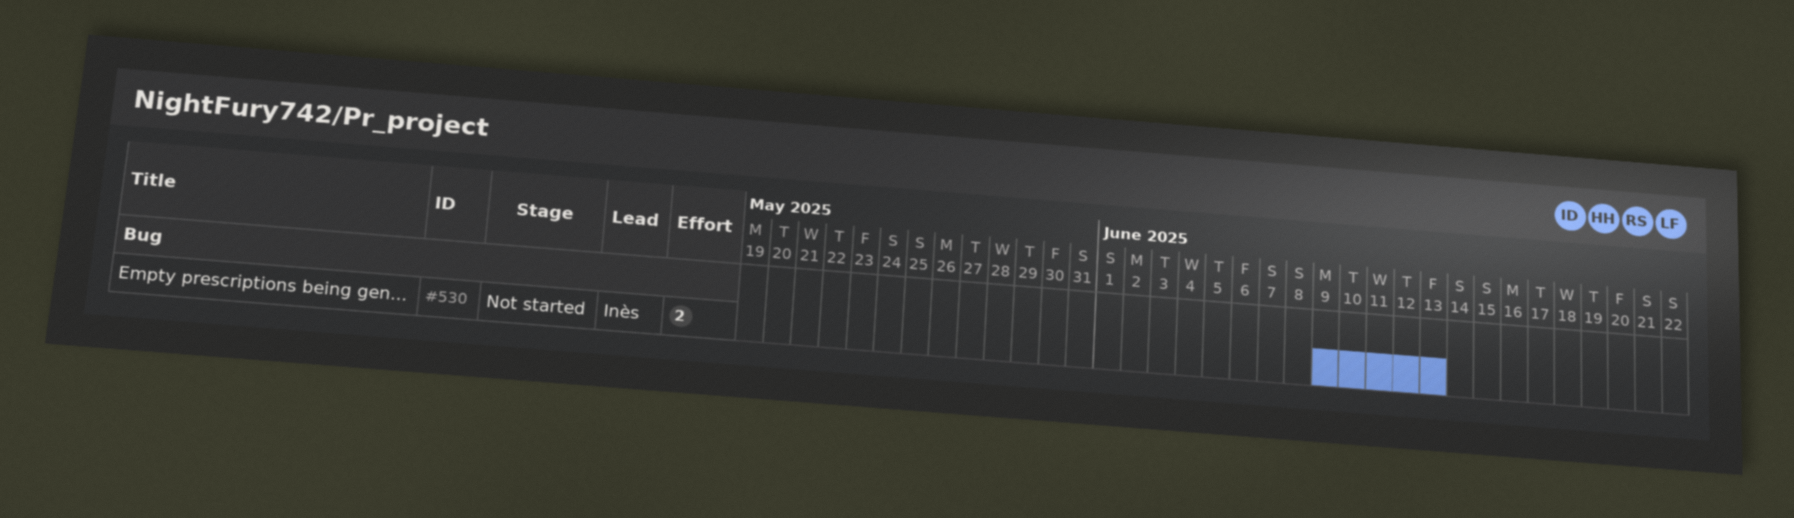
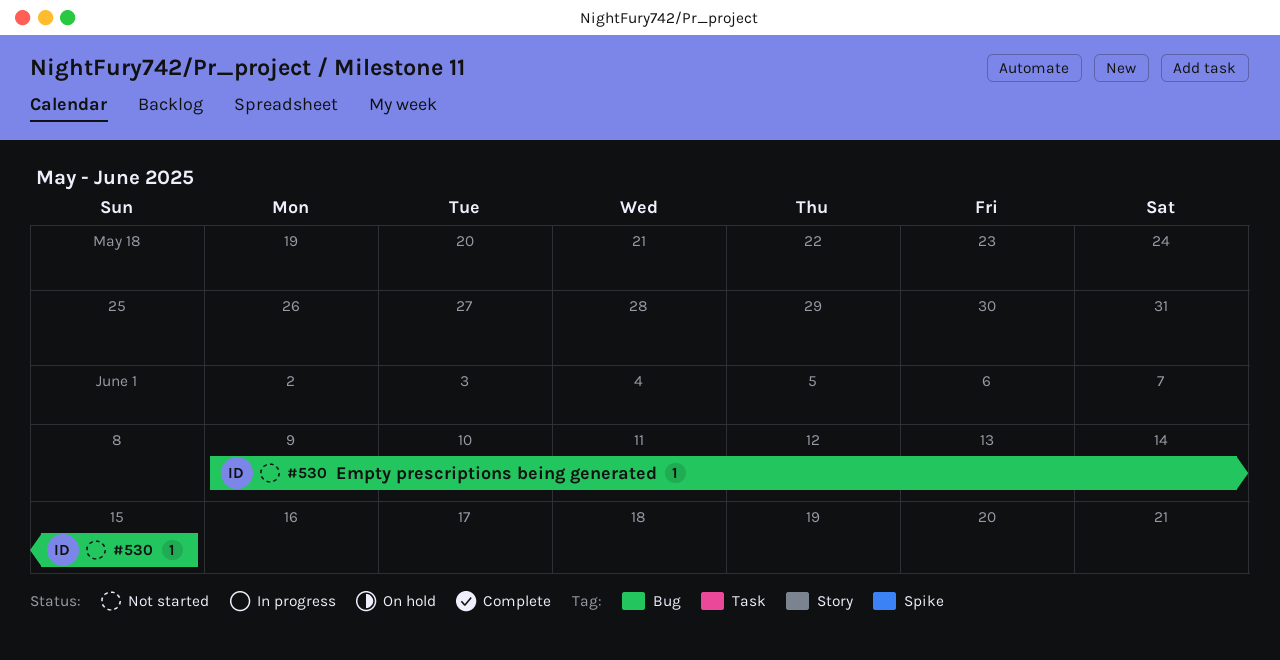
#530, estimate: 2 -> 1
#530, due: Jun 13 -> Jun 15

